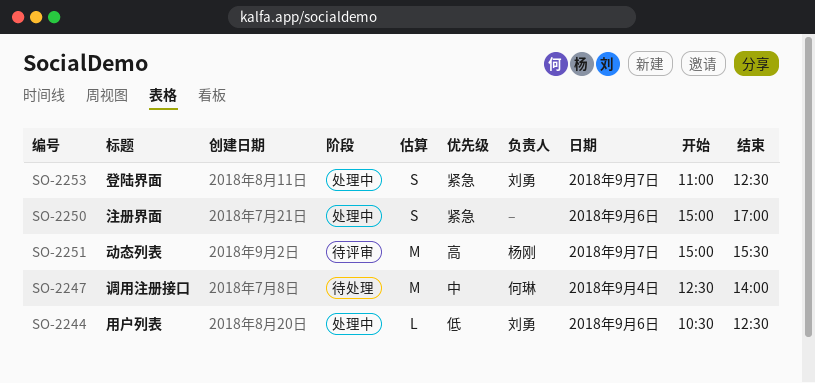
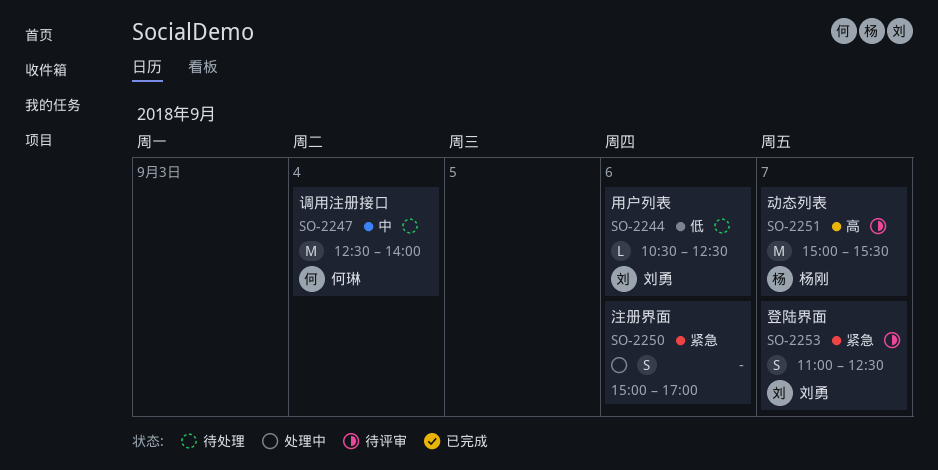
SO-2244, status: 处理中 -> 待处理
SO-2253, status: 处理中 -> 待评审

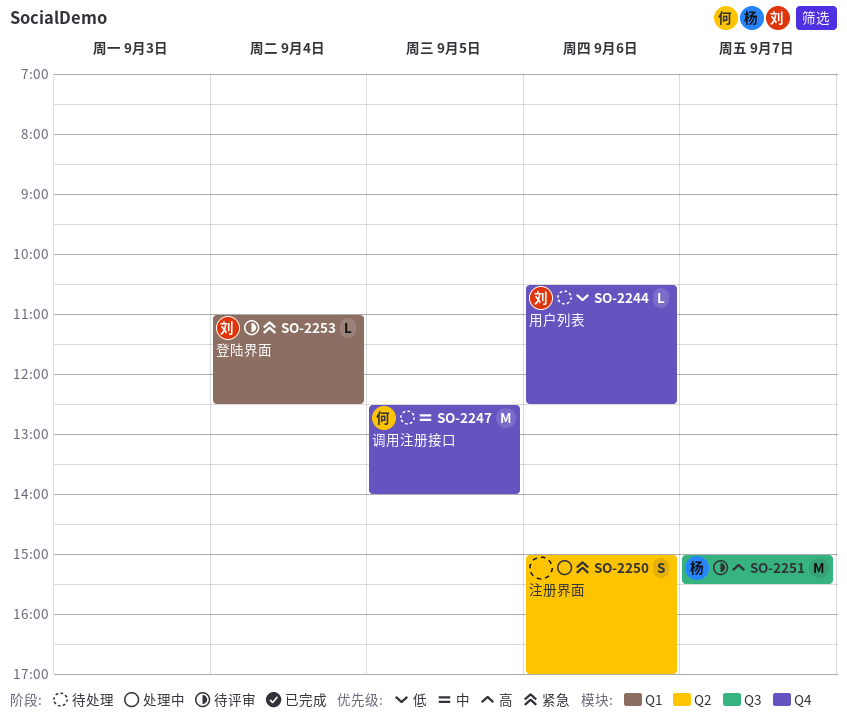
SO-2247, day: Sep 4 -> Sep 5
SO-2253, estimate: S -> L
SO-2253, day: Sep 7 -> Sep 4

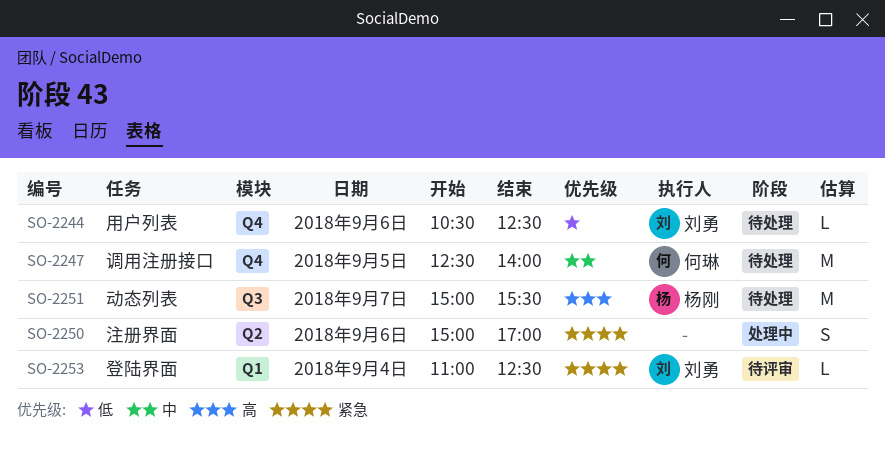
SO-2251, status: 待评审 -> 待处理

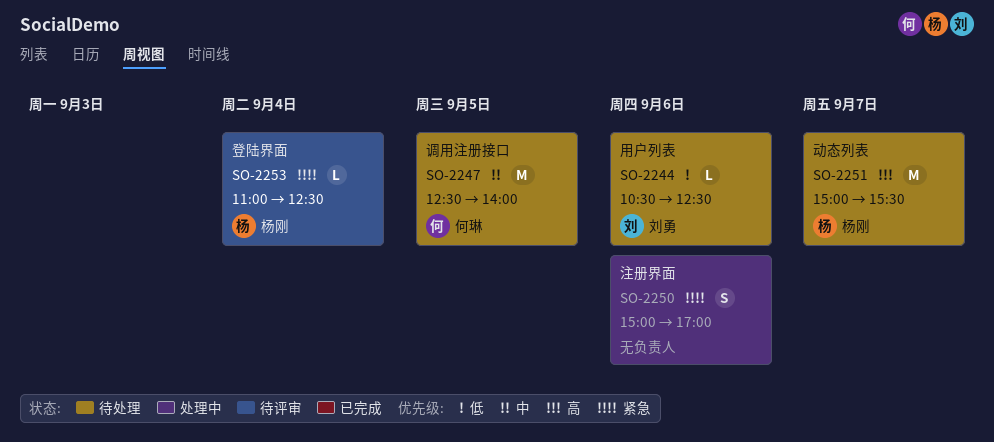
SO-2253, owner: 刘勇 -> 杨刚

